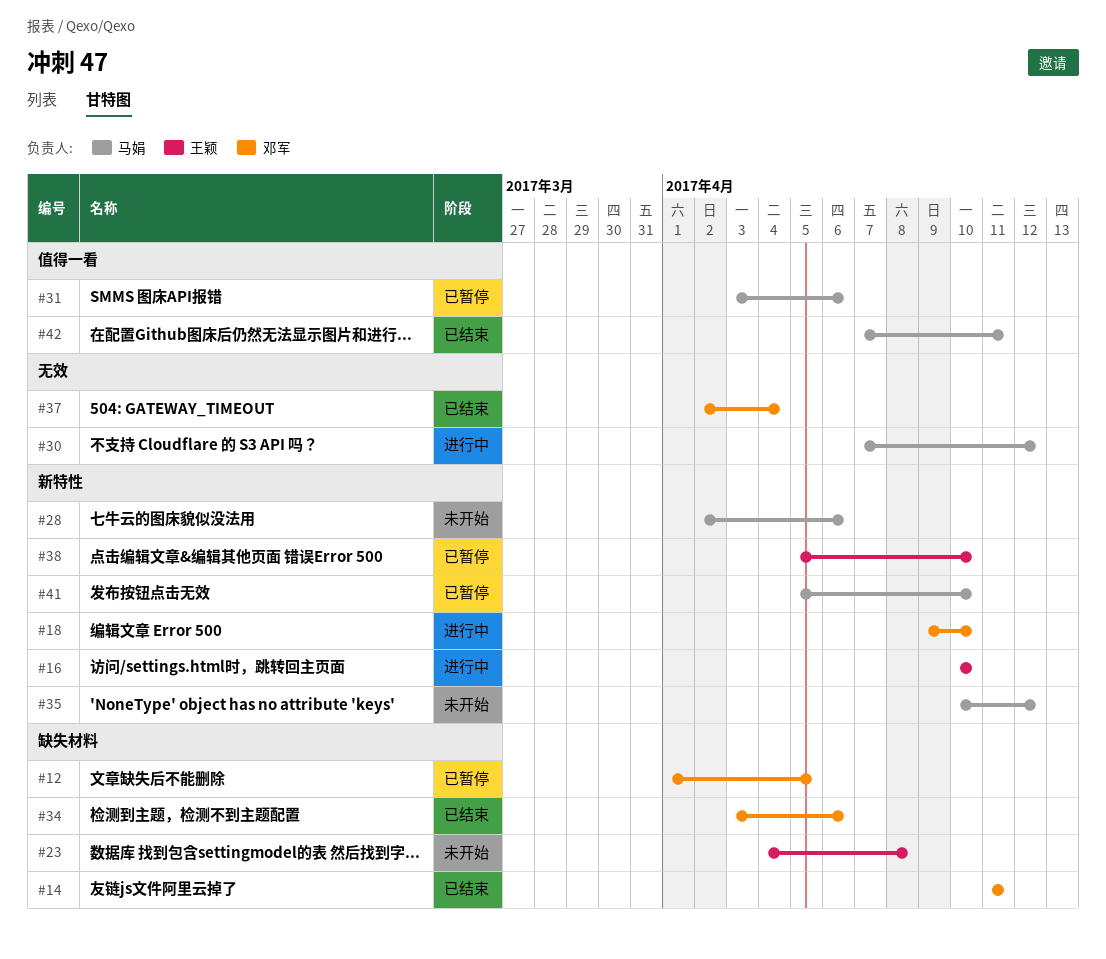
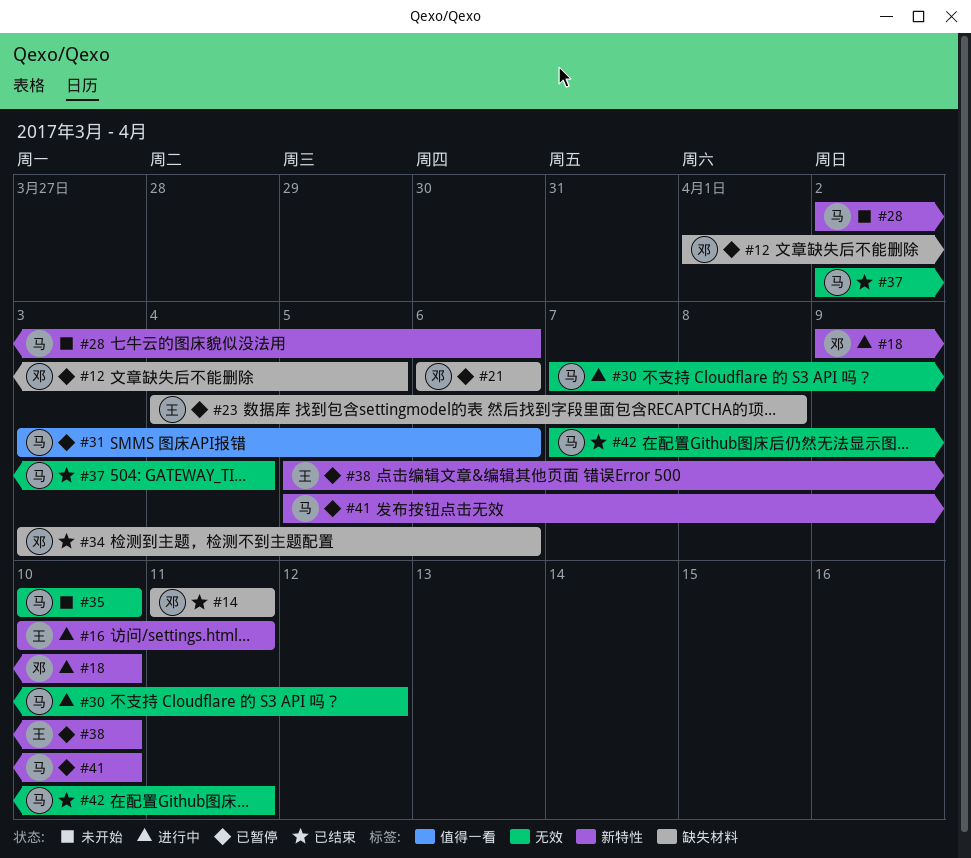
#16, due: Apr 10 -> Apr 11
#21: none -> present
#23, status: 未开始 -> 已暂停
#35, label: 新特性 -> 无效
#35, due: Apr 12 -> Apr 10
#37, owner: 邓军 -> 马娟
#42, label: 值得一看 -> 无效

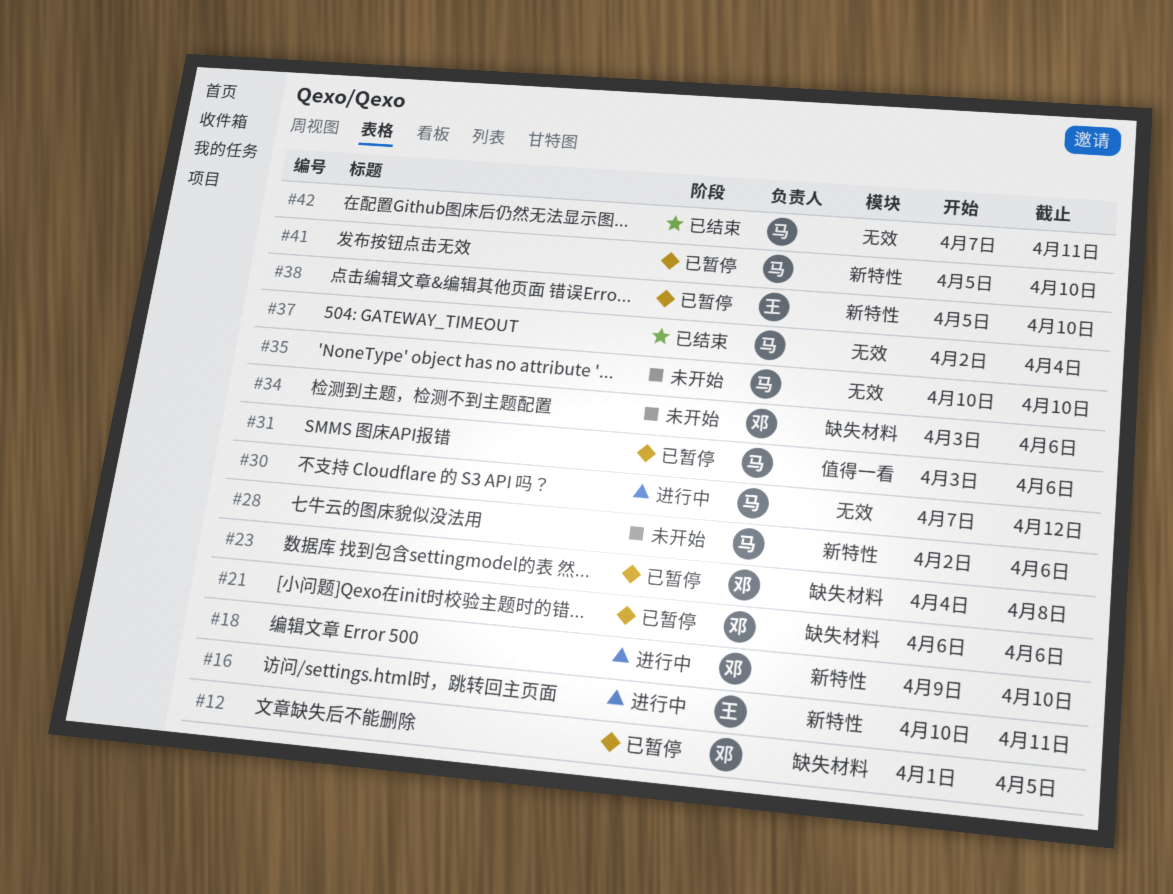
#14: present -> none
#23, owner: 王 -> 邓
#34, status: 已结束 -> 未开始

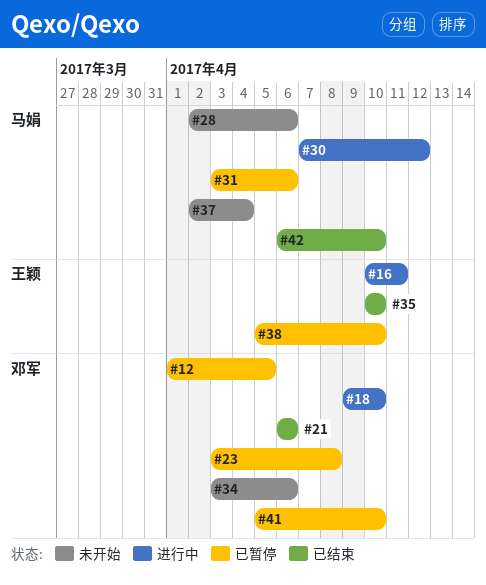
#21, status: 已暂停 -> 已结束
#23, start: Apr 4 -> Apr 3
#35, status: 未开始 -> 已结束
#35, owner: 马娟 -> 王颖
#37, status: 已结束 -> 未开始
#41, owner: 马娟 -> 邓军
#42, start: Apr 7 -> Apr 6
#42, due: Apr 11 -> Apr 10

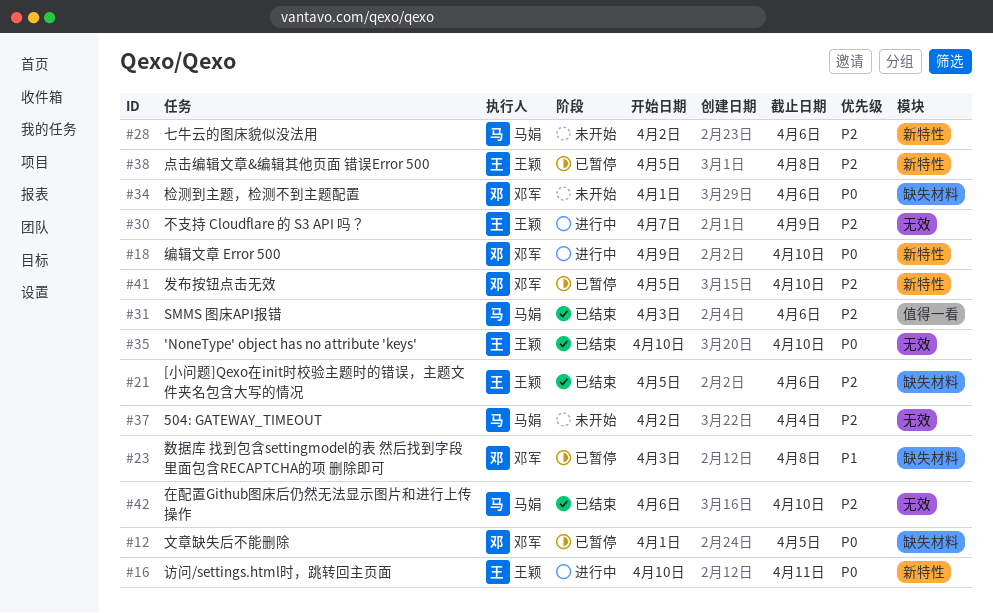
#21, owner: 邓军 -> 王颖
#21, start: Apr 6 -> Apr 5
#30, owner: 马娟 -> 王颖
#30, due: Apr 12 -> Apr 9
#31, status: 已暂停 -> 已结束
#34, start: Apr 3 -> Apr 1
#38, due: Apr 10 -> Apr 8

